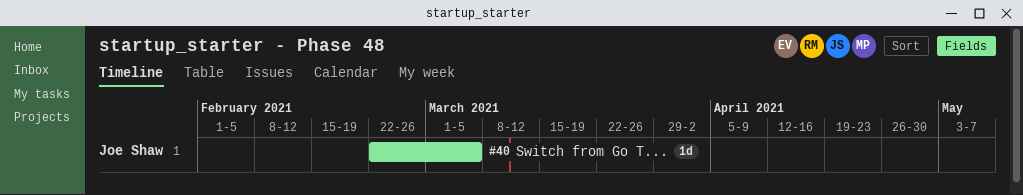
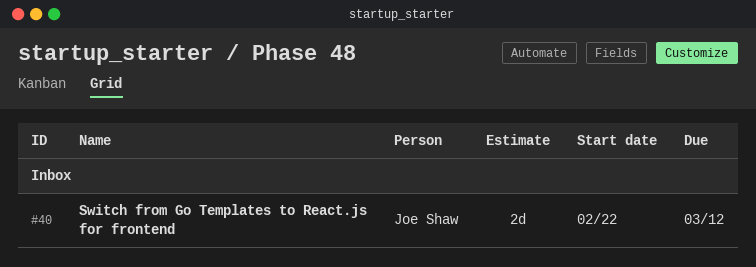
#40, estimate: 1d -> 2d
#40, due: Mar 5 -> Mar 12

